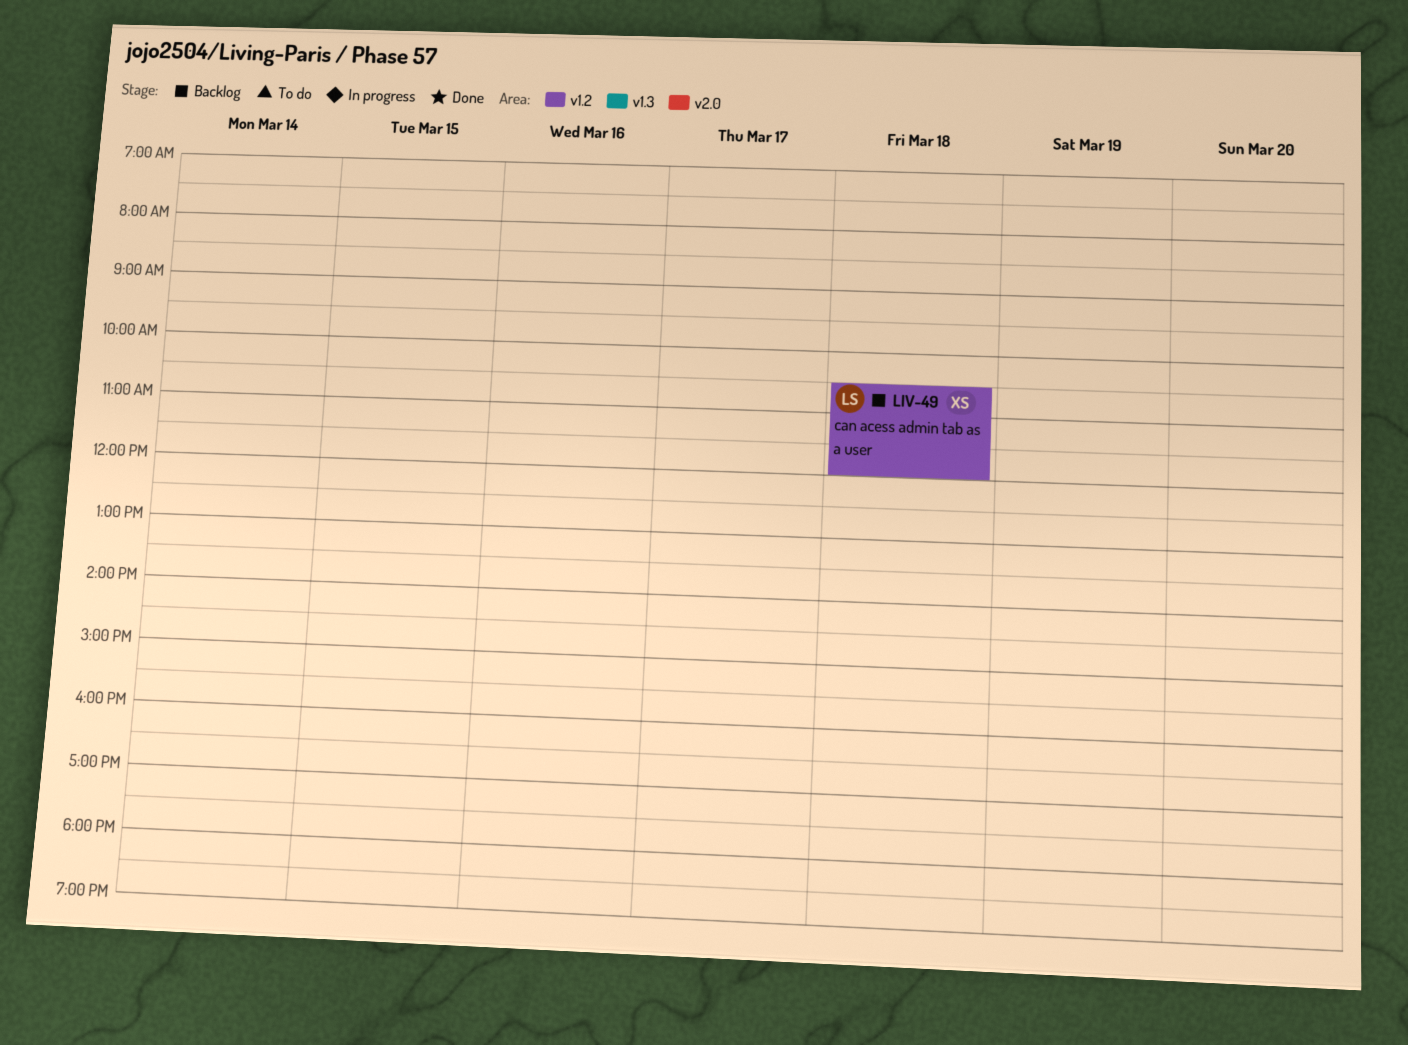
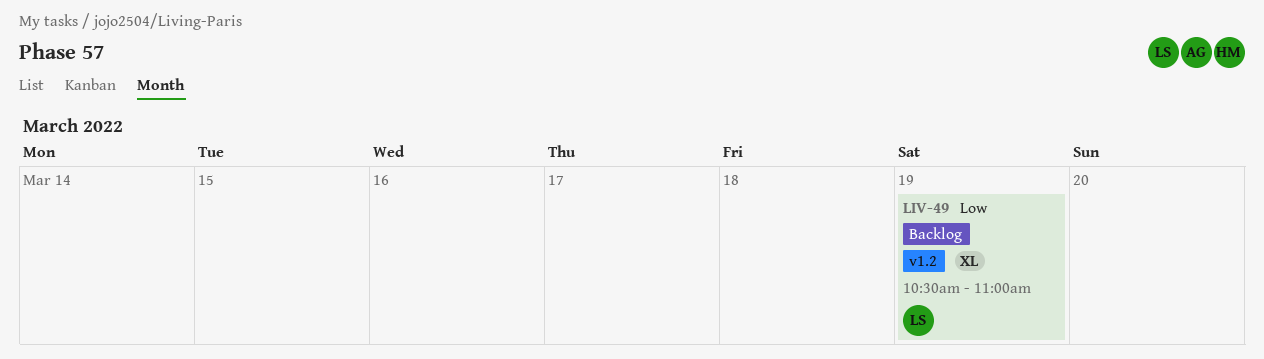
LIV-49, estimate: XS -> XL
LIV-49, day: Mar 18 -> Mar 19
LIV-49, ends: 12:00 -> 11:00

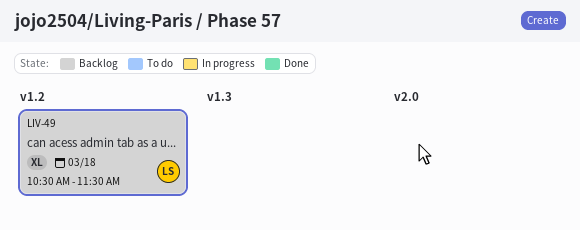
LIV-49, day: Mar 19 -> Mar 18
LIV-49, ends: 11:00 -> 11:30

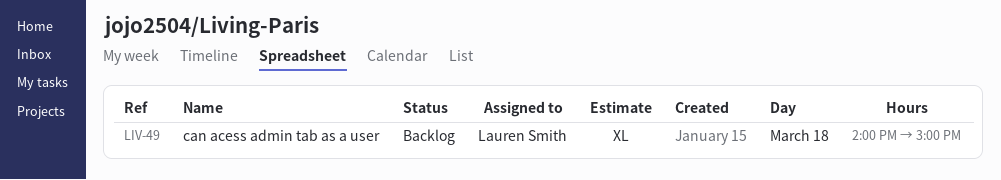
LIV-49, begins: 10:30 -> 14:00
LIV-49, ends: 11:30 -> 15:00

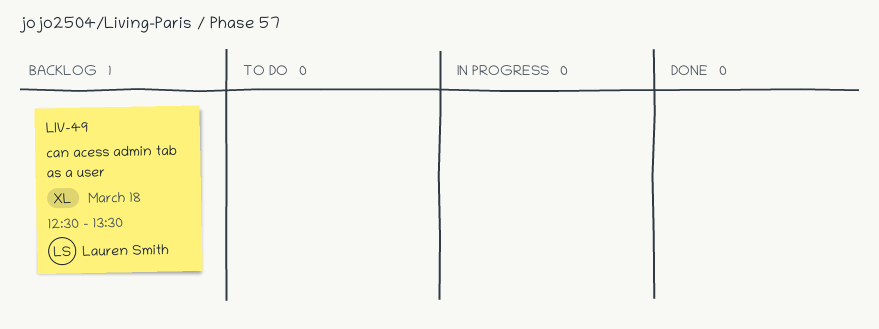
LIV-49, begins: 14:00 -> 12:30
LIV-49, ends: 15:00 -> 13:30

